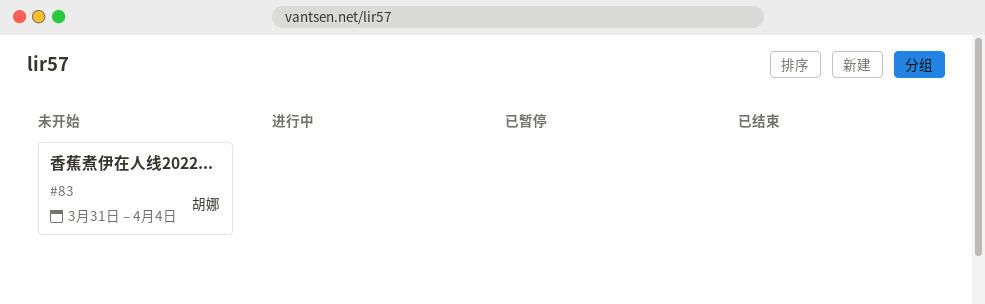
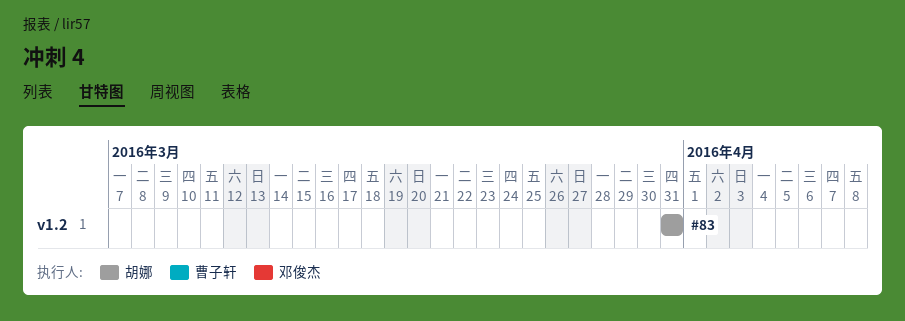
#83, due: Apr 4 -> Mar 31

